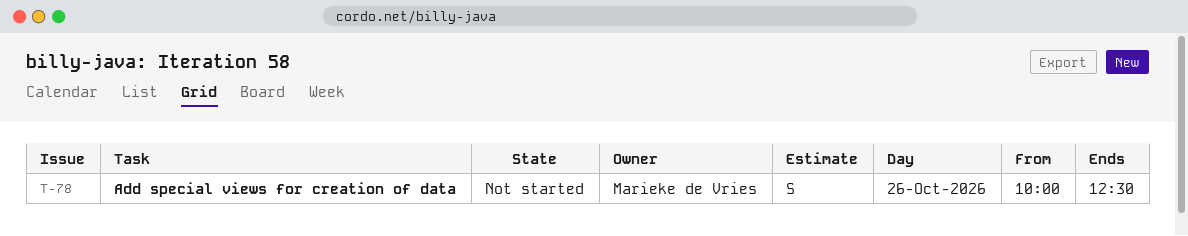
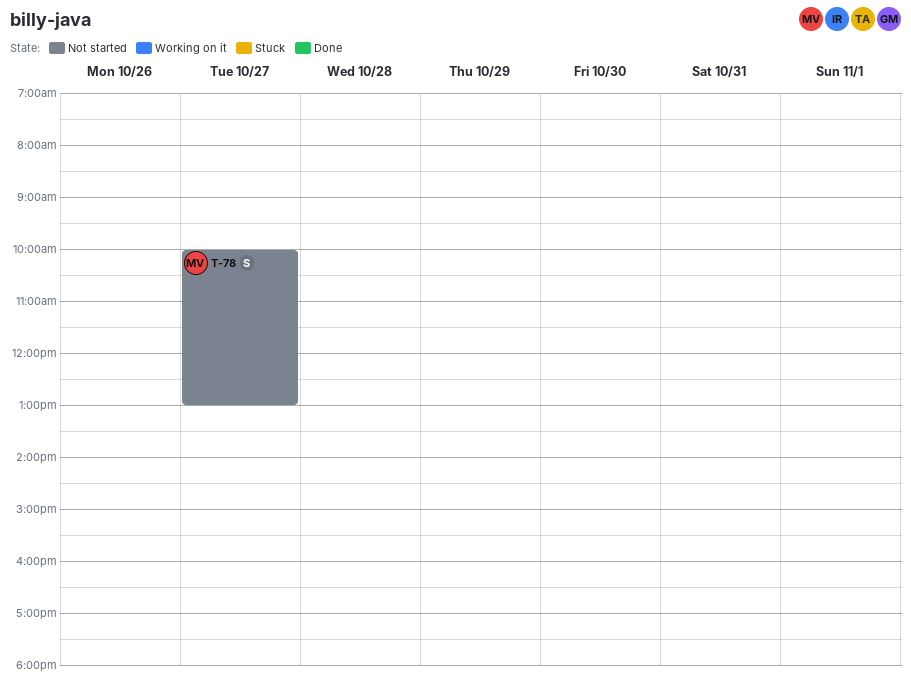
T-78, day: Oct 26 -> Oct 27
T-78, ends: 12:30 -> 13:00

